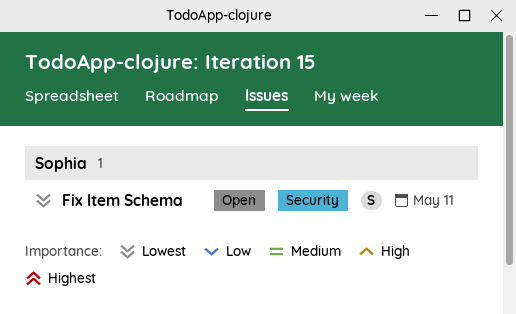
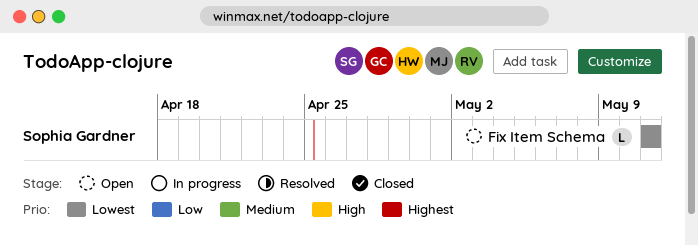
Fix Item Schema, estimate: S -> L

